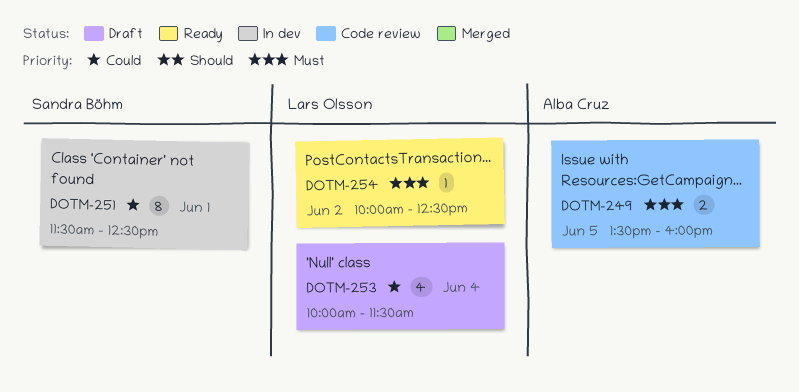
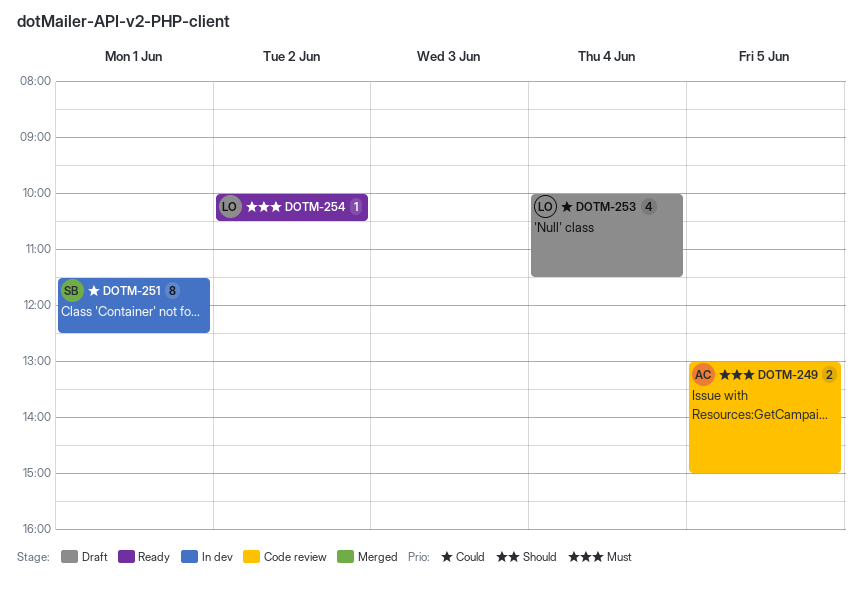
DOTM-249, begins: 13:30 -> 13:00
DOTM-249, ends: 16:00 -> 15:00
DOTM-254, ends: 12:30 -> 10:30

